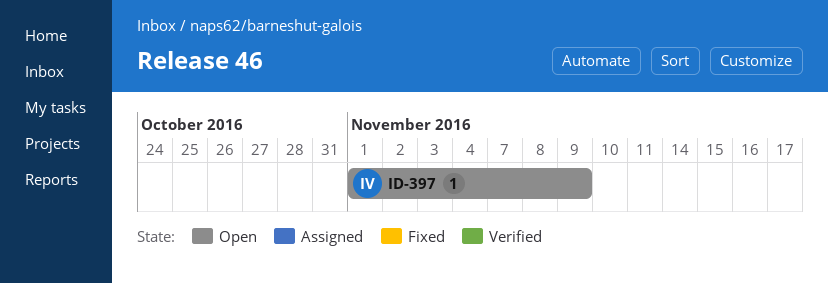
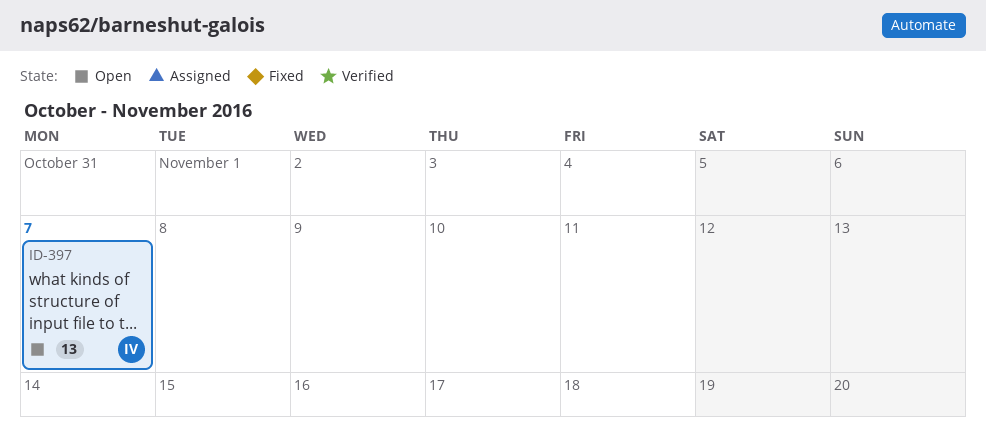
ID-397, estimate: 1 -> 13
ID-397, due: Nov 9 -> Nov 7

